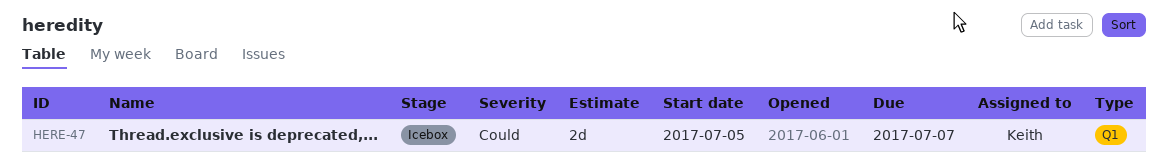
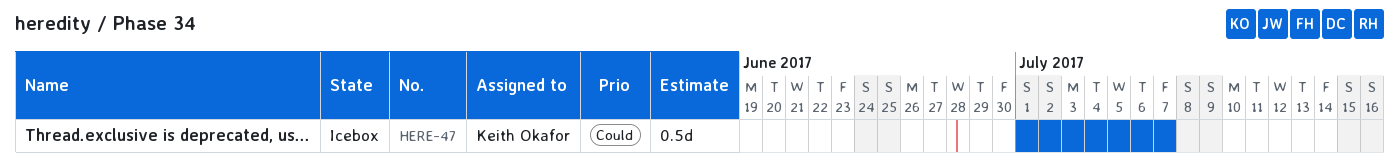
HERE-47, estimate: 2d -> 0.5d
HERE-47, start: Jul 5 -> Jul 1

